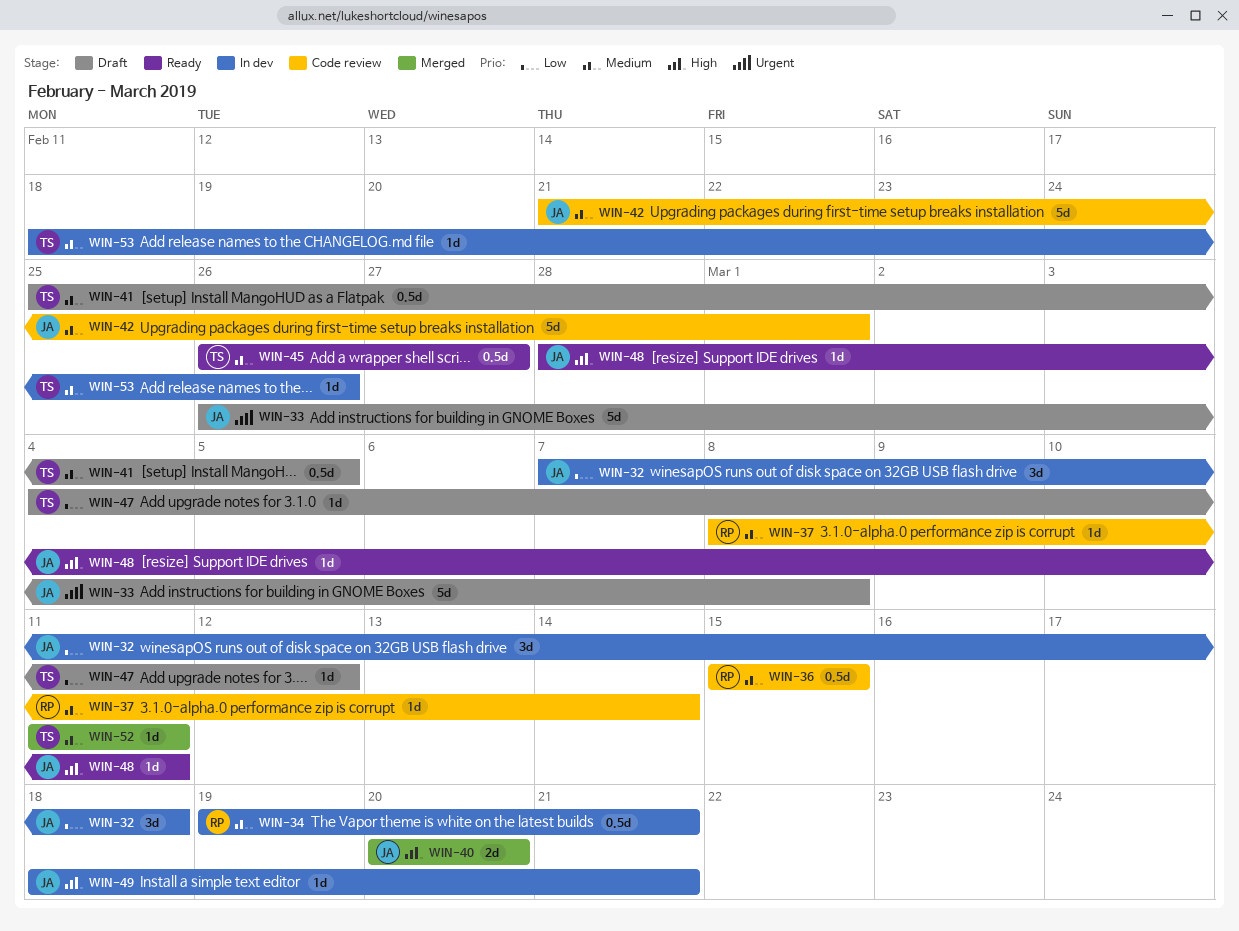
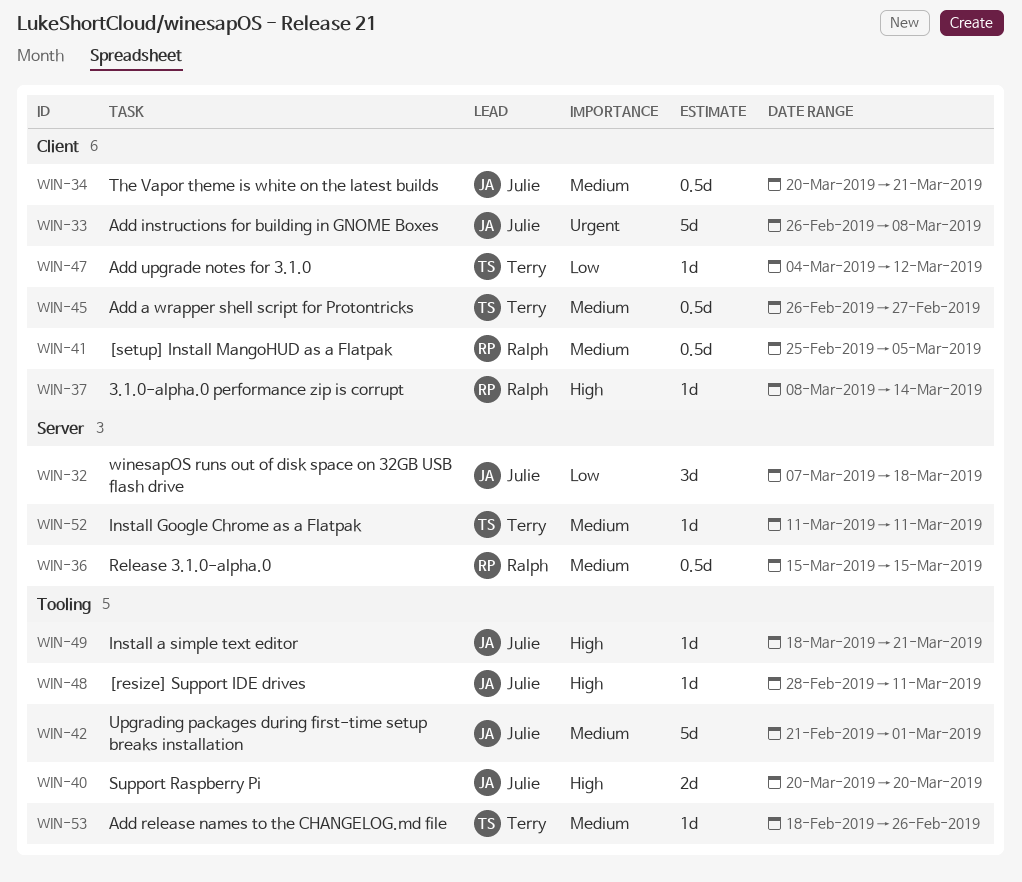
WIN-34, owner: Ralph -> Julie
WIN-34, start: Mar 19 -> Mar 20
WIN-37, priority: Medium -> High
WIN-41, owner: Terry -> Ralph

